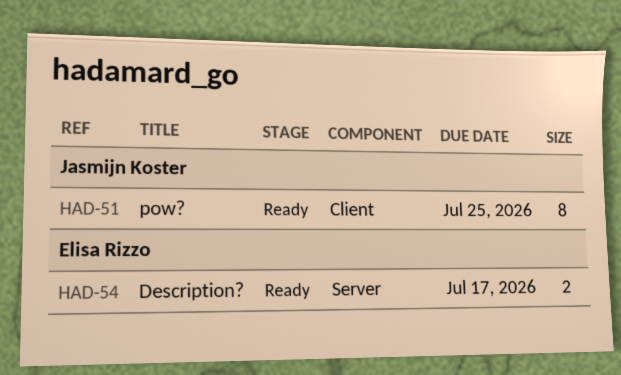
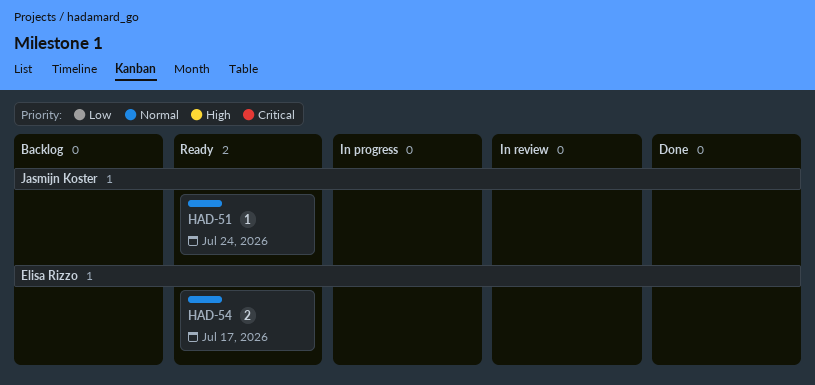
HAD-51, estimate: 8 -> 1
HAD-51, due: Jul 25 -> Jul 24

